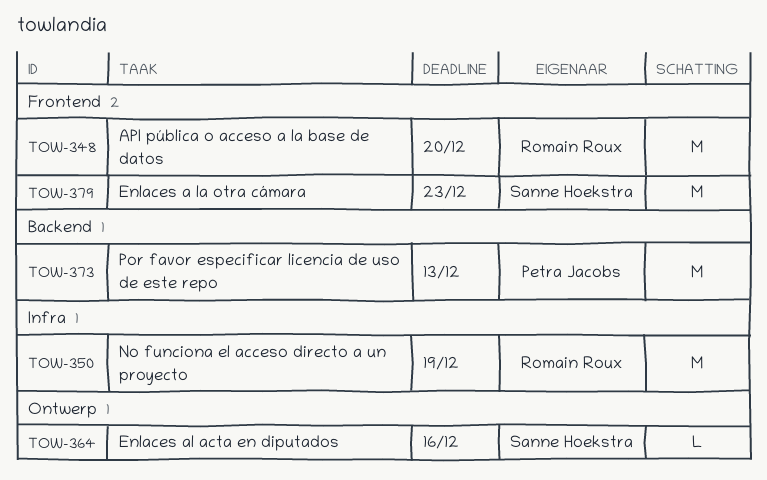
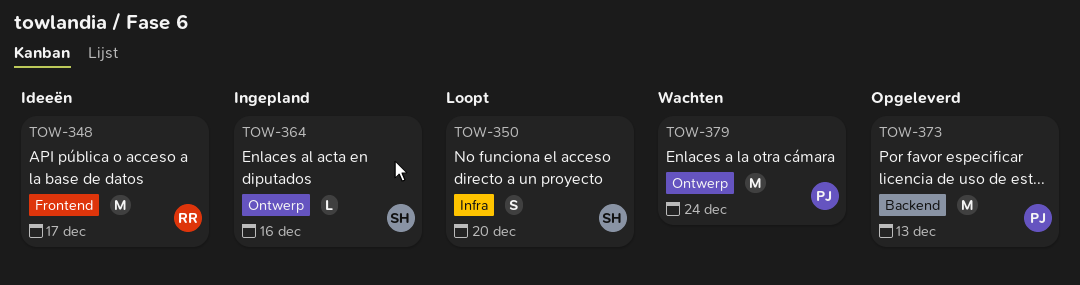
TOW-348, due: Dec 20 -> Dec 17
TOW-350, owner: Romain Roux -> Sanne Hoekstra
TOW-350, estimate: M -> S
TOW-350, due: Dec 19 -> Dec 20
TOW-379, owner: Sanne Hoekstra -> Petra Jacobs
TOW-379, label: Frontend -> Ontwerp
TOW-379, due: Dec 23 -> Dec 24

